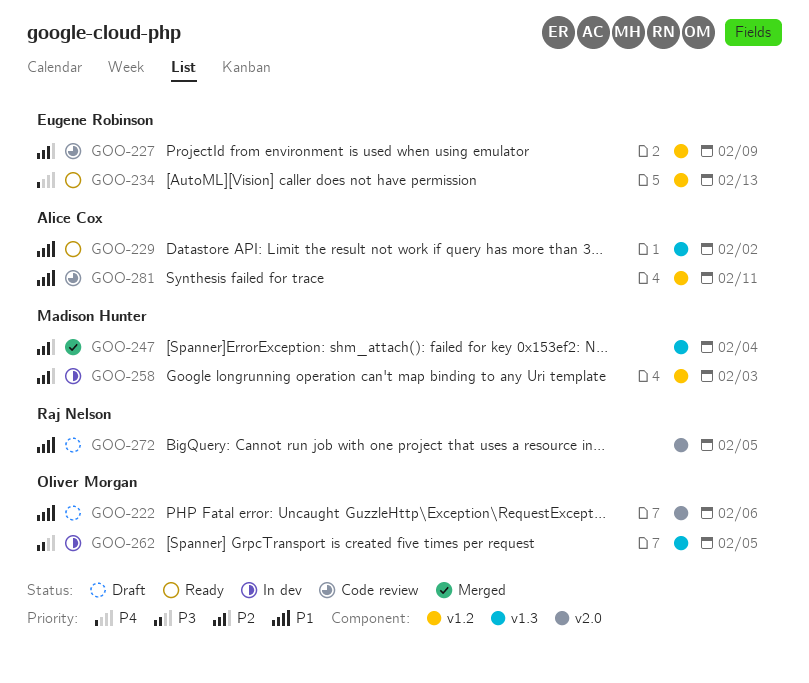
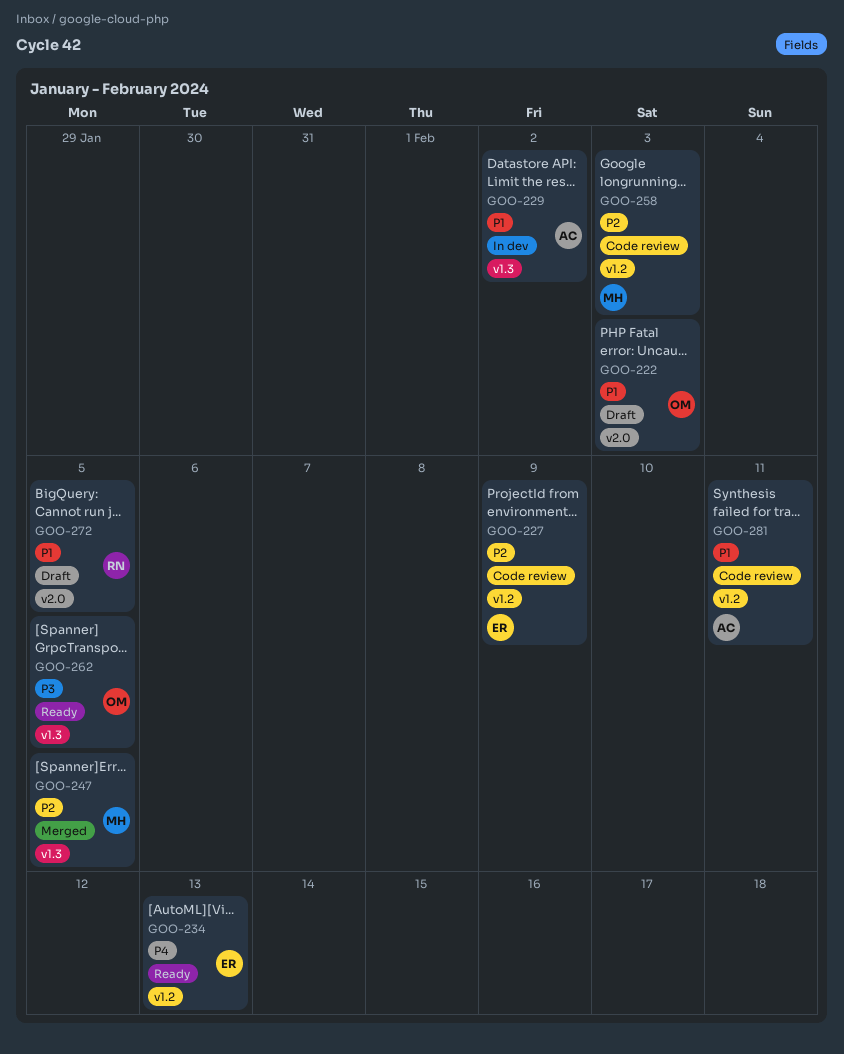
GOO-222, due: Feb 6 -> Feb 3
GOO-229, status: Ready -> In dev
GOO-247, due: Feb 4 -> Feb 5
GOO-258, status: In dev -> Code review
GOO-262, status: In dev -> Ready

